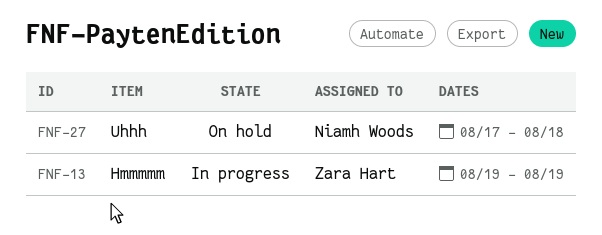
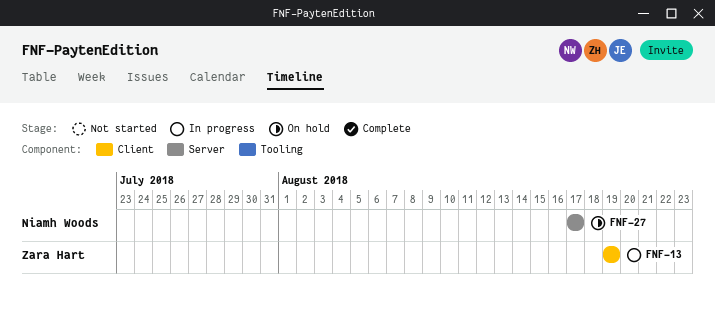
FNF-27, due: Aug 18 -> Aug 17

